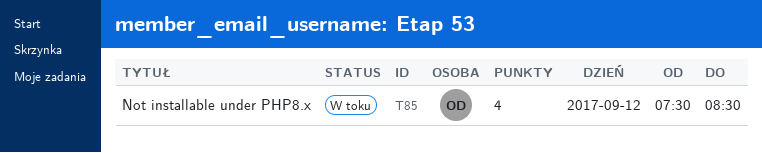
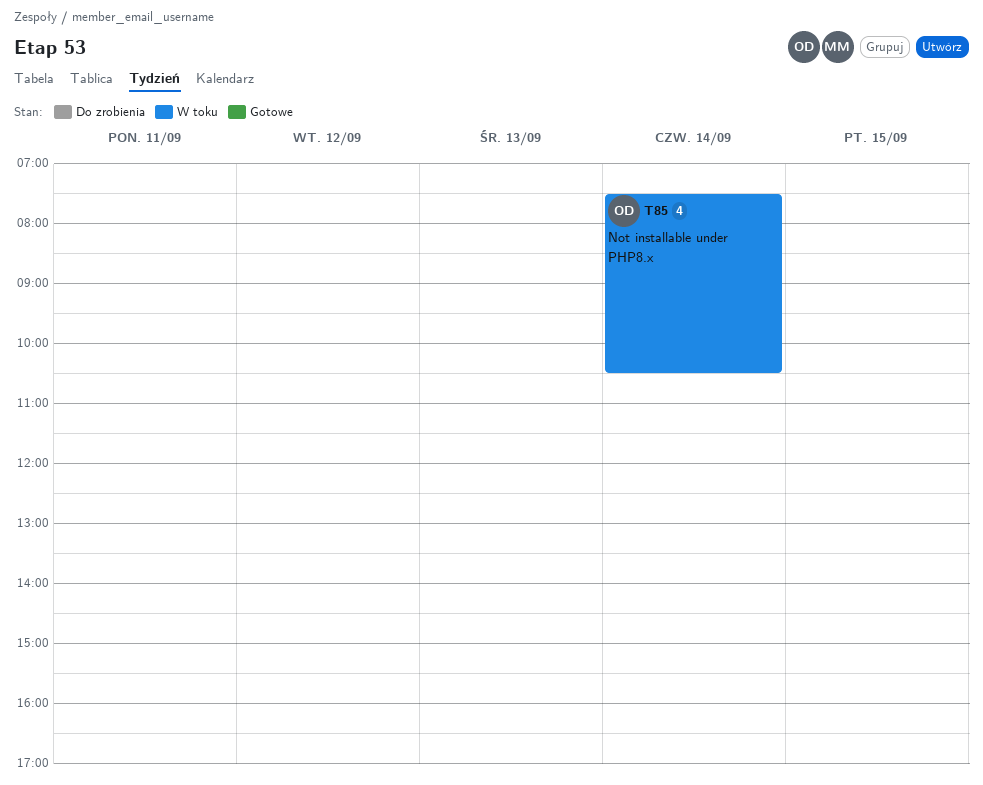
T85, day: Sep 12 -> Sep 14
T85, ends: 08:30 -> 10:30

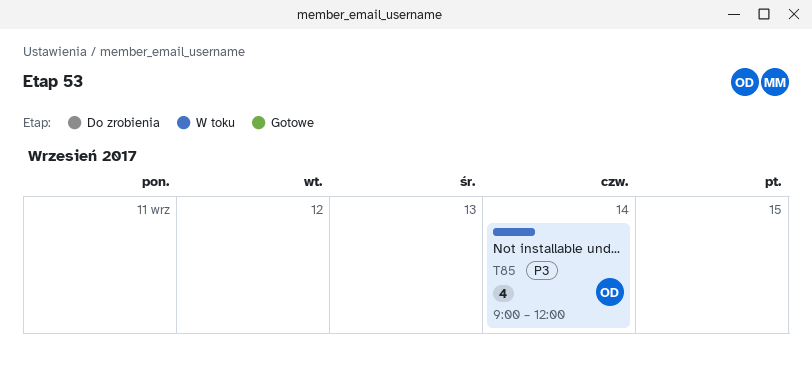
T85, begins: 07:30 -> 09:00
T85, ends: 10:30 -> 12:00

